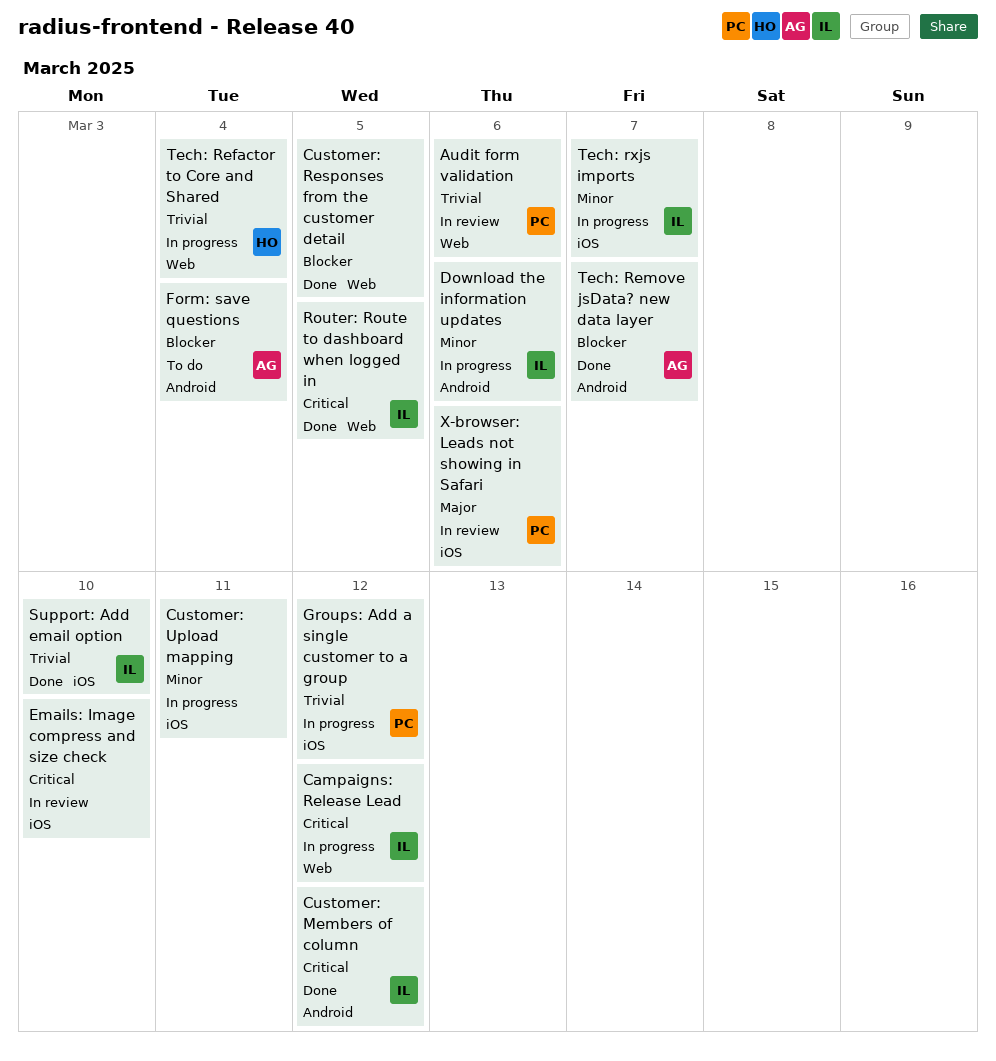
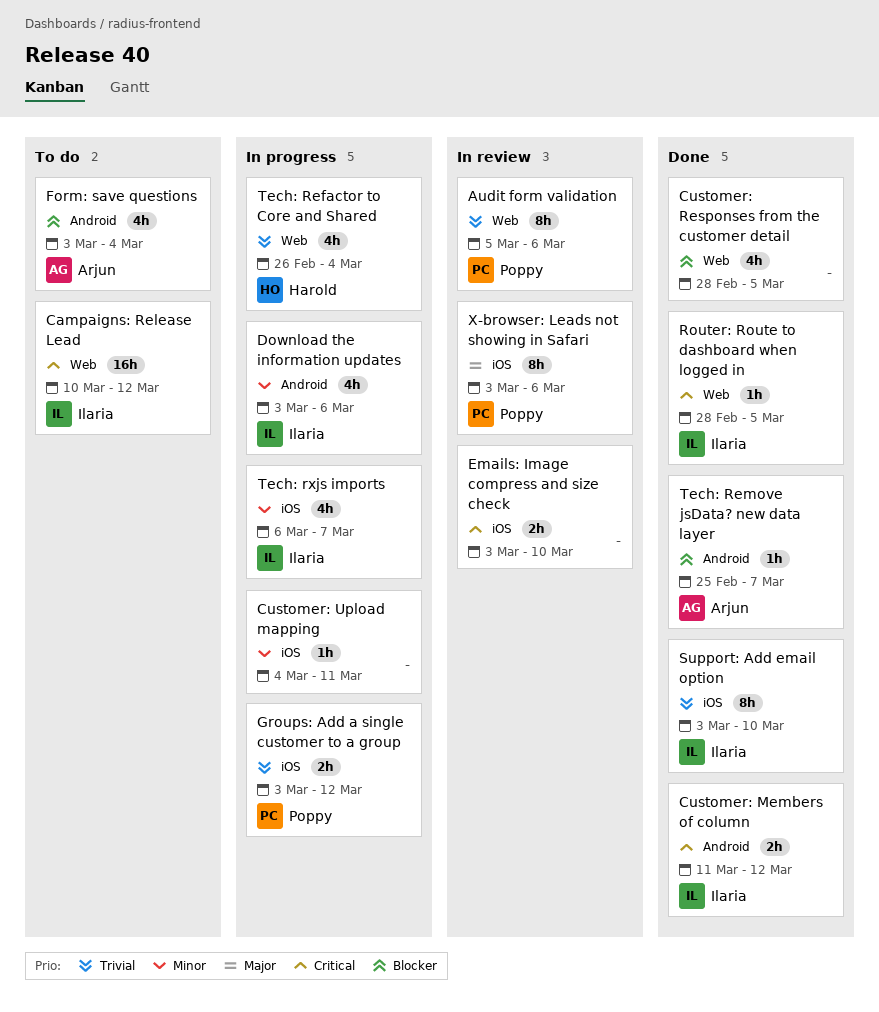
Campaigns: Release Lead, status: In progress -> To do

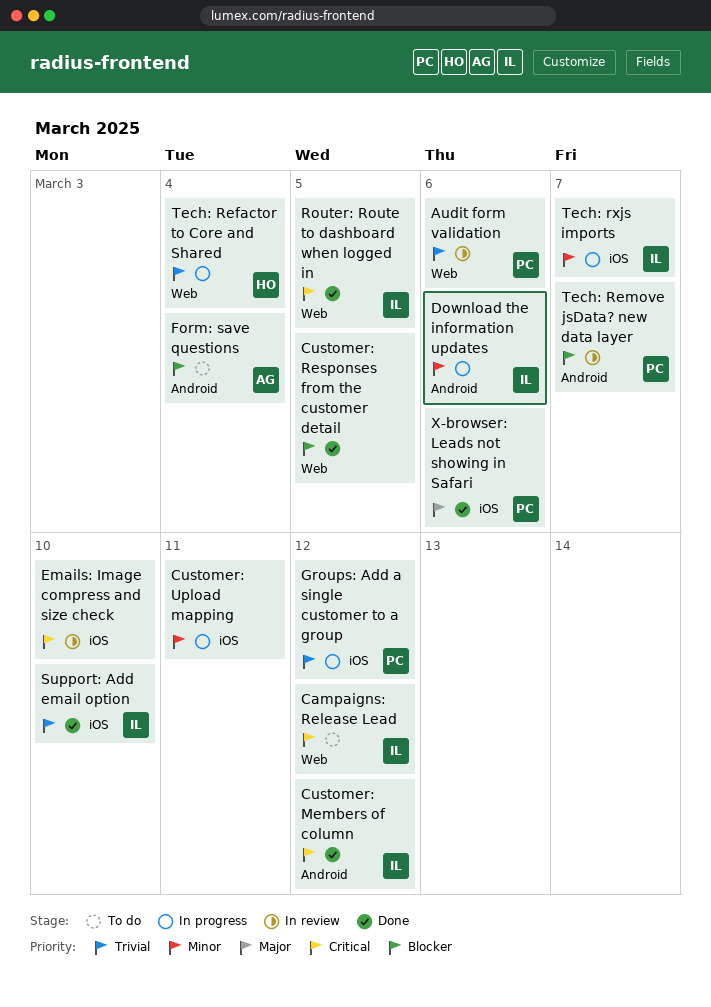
Tech: Remove jsData? new data layer, status: Done -> In review
Tech: Remove jsData? new data layer, owner: Arjun -> Poppy
X-browser: Leads not showing in Safari, status: In review -> Done

